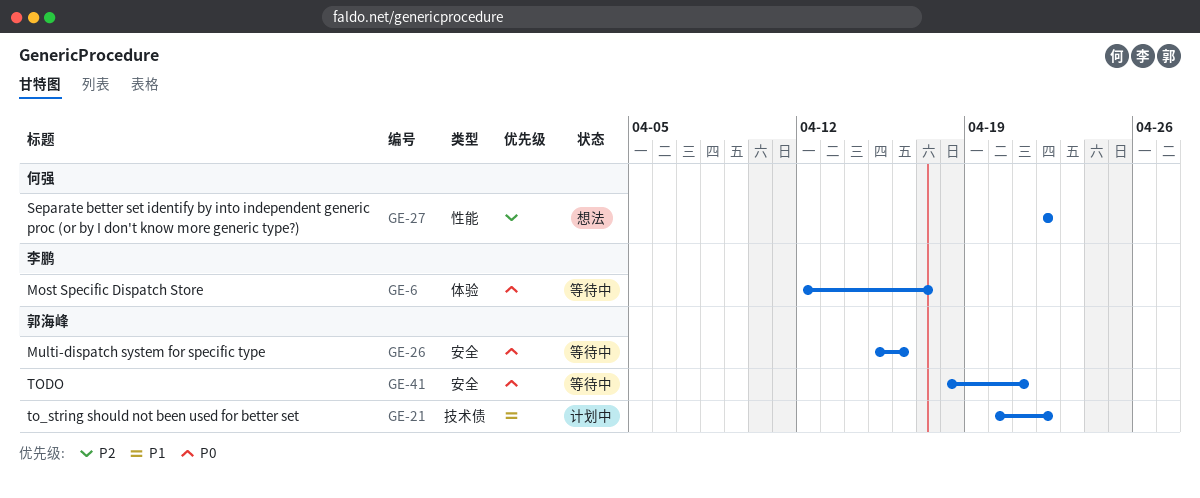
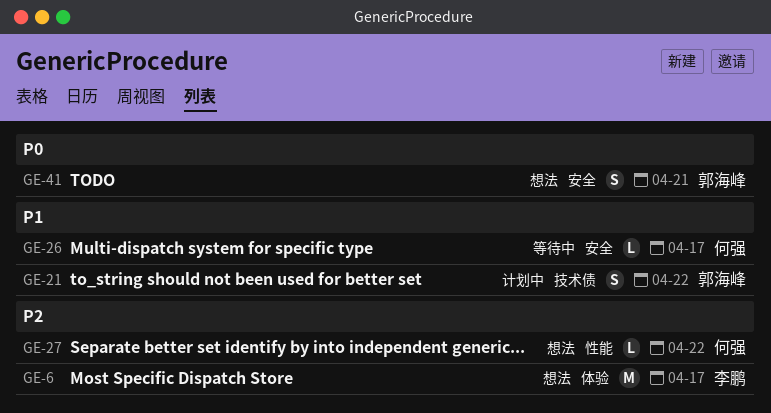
GE-6, status: 等待中 -> 想法
GE-6, priority: P0 -> P2
GE-26, owner: 郭海峰 -> 何强
GE-26, priority: P0 -> P1
GE-26, due: Apr 16 -> Apr 17
GE-41, status: 等待中 -> 想法

